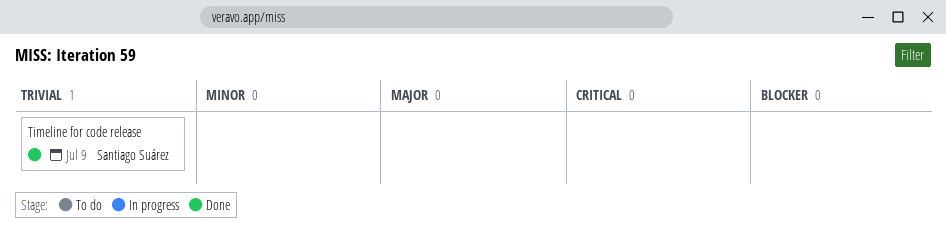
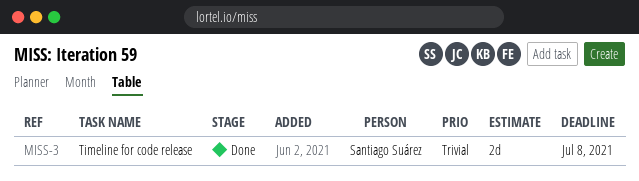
Timeline for code release, due: Jul 9 -> Jul 8

